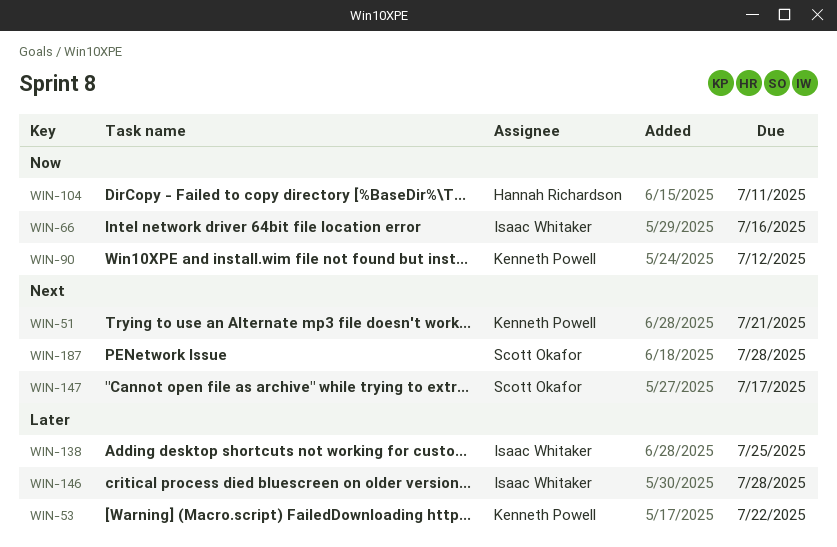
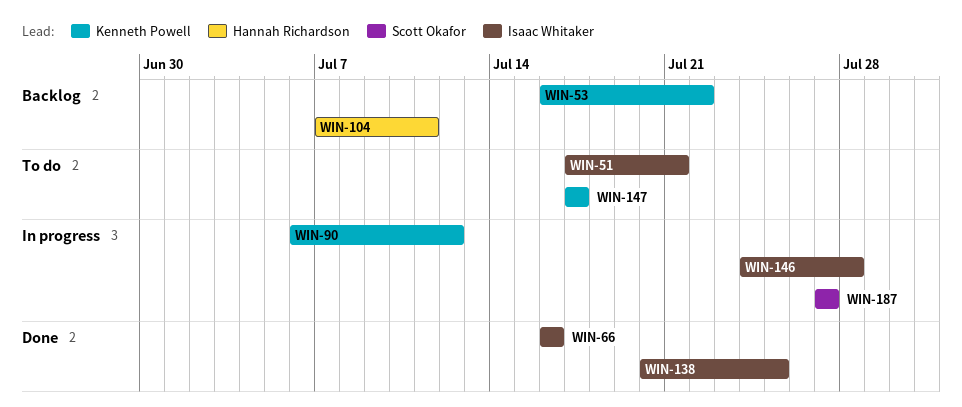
WIN-51, owner: Kenneth Powell -> Isaac Whitaker
WIN-147, owner: Scott Okafor -> Kenneth Powell
WIN-187, due: Jul 28 -> Jul 27

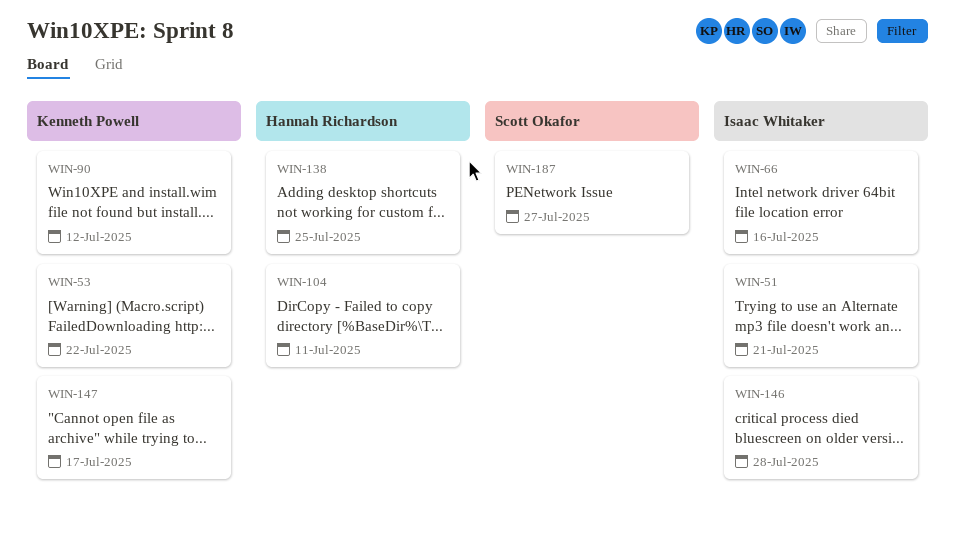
WIN-138, owner: Isaac Whitaker -> Hannah Richardson

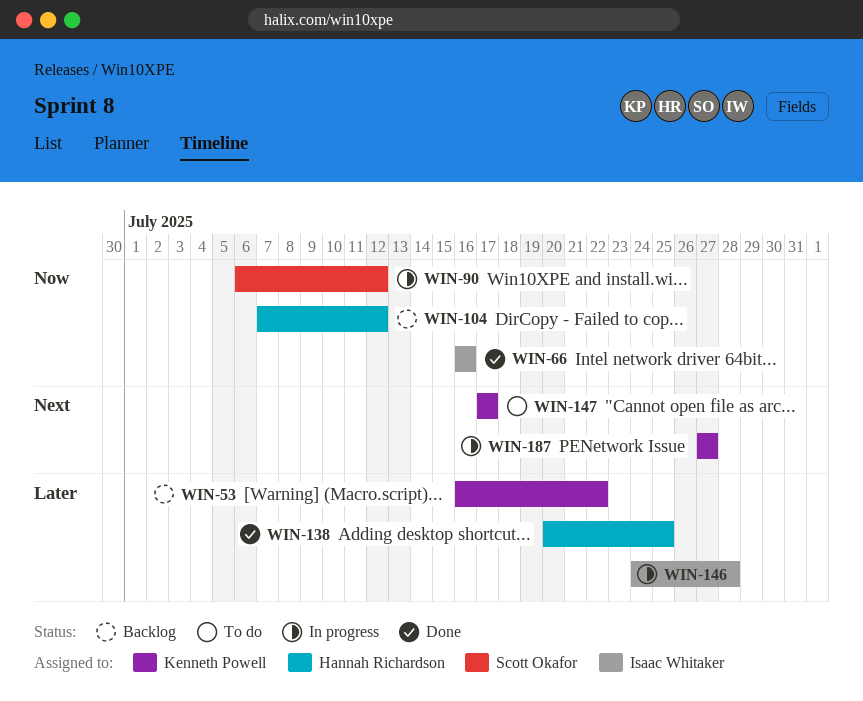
WIN-51: present -> none
WIN-90, owner: Kenneth Powell -> Scott Okafor
WIN-104, due: Jul 11 -> Jul 12
WIN-187, owner: Scott Okafor -> Kenneth Powell

